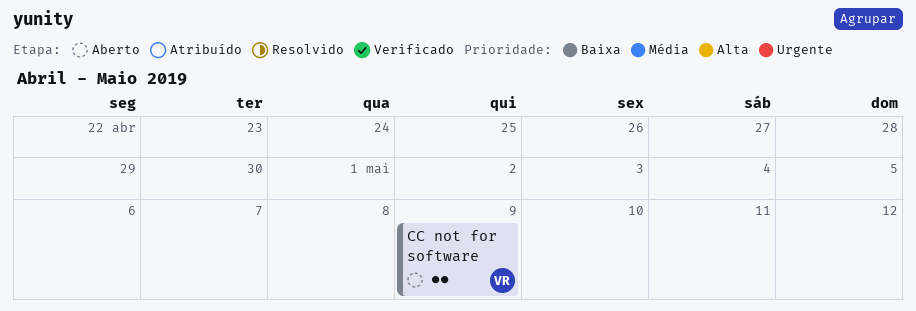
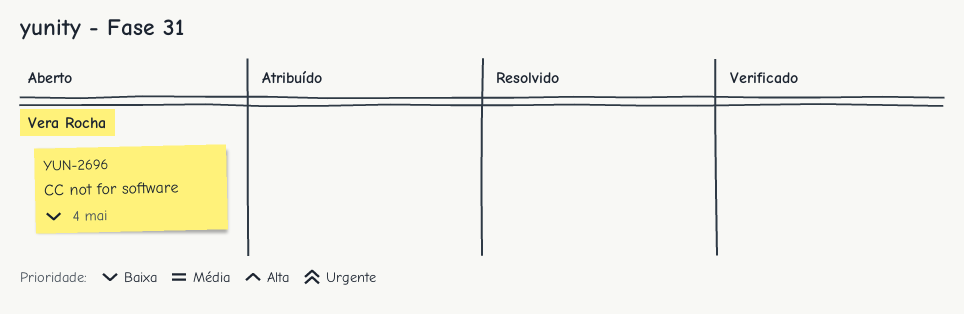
CC not for software, due: May 9 -> May 4

